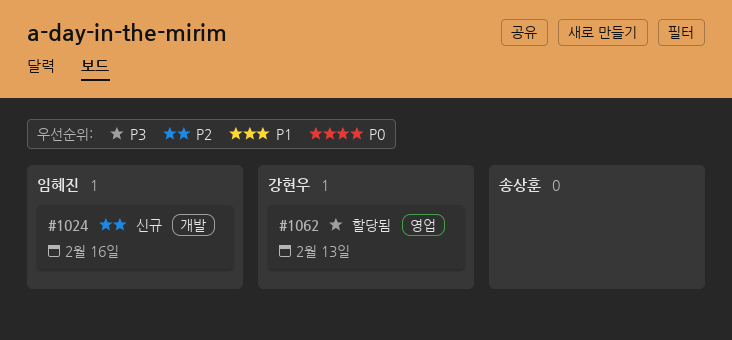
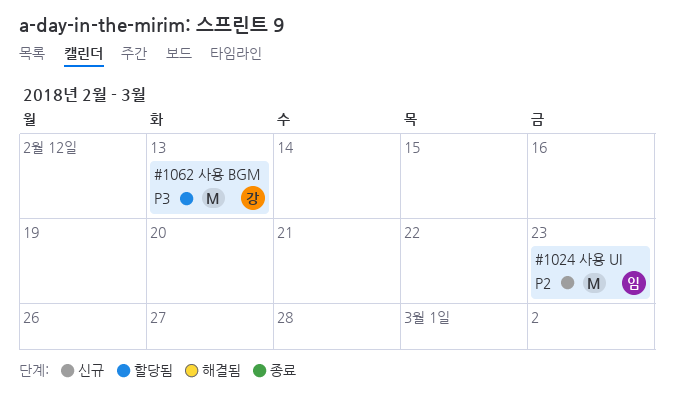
#1024, due: Feb 16 -> Feb 23

